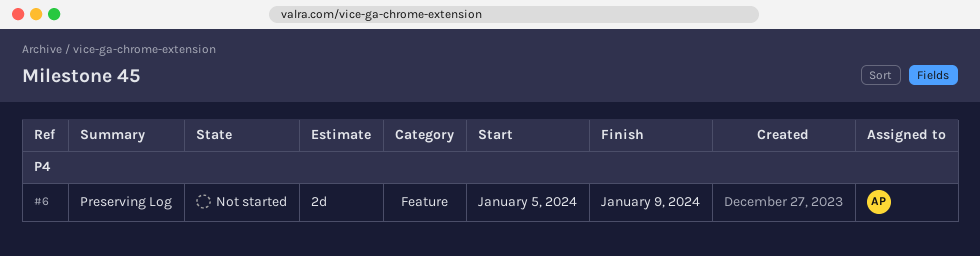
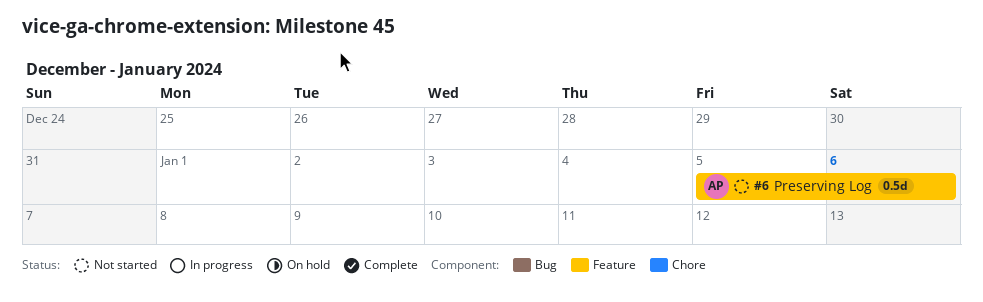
#6, estimate: 2d -> 0.5d
#6, due: Jan 9 -> Jan 6

